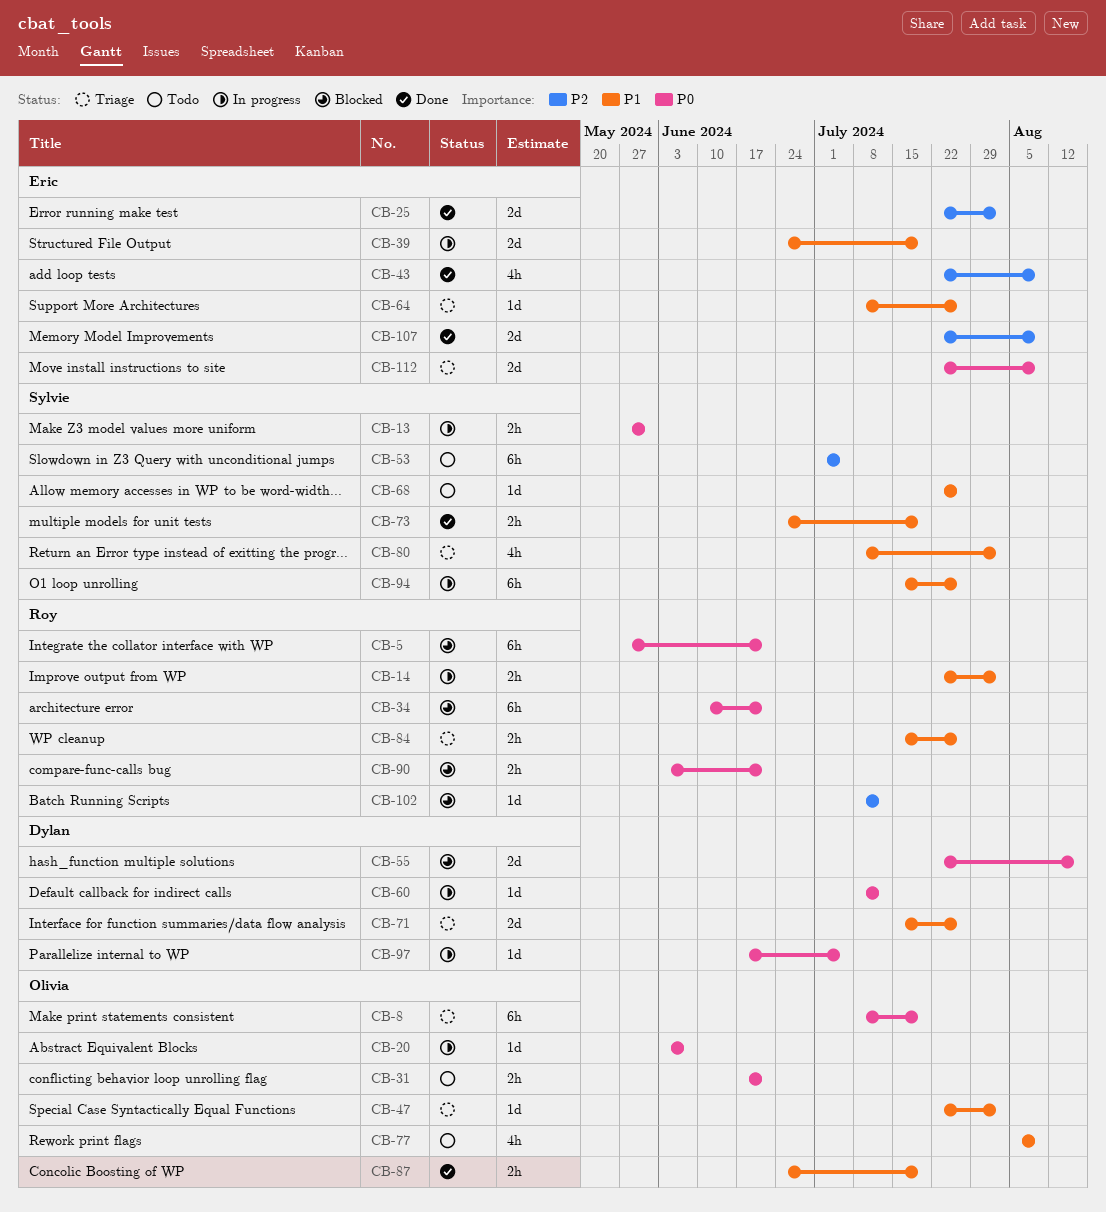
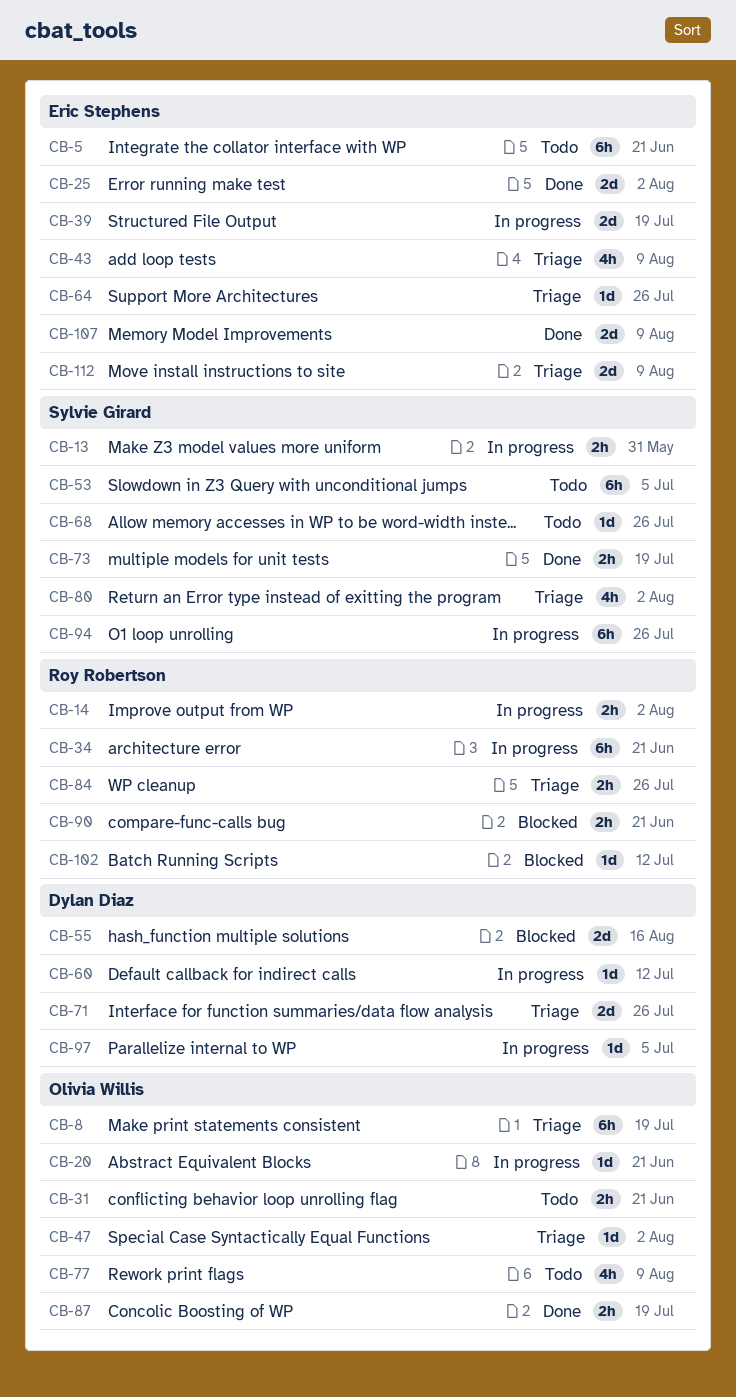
CB-5, status: Blocked -> Todo
CB-5, owner: Roy Robertson -> Eric Stephens
CB-20, due: Jun 7 -> Jun 21
CB-34, status: Blocked -> In progress
CB-43, status: Done -> Triage

